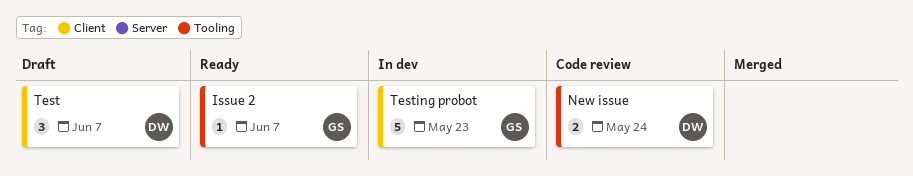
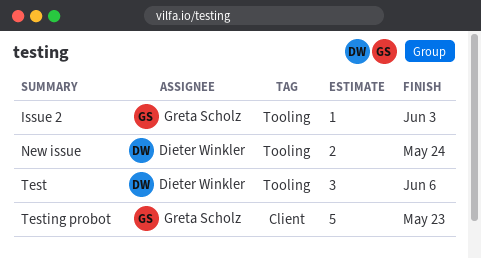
Issue 2, due: Jun 7 -> Jun 3
Test, label: Client -> Tooling
Test, due: Jun 7 -> Jun 6

